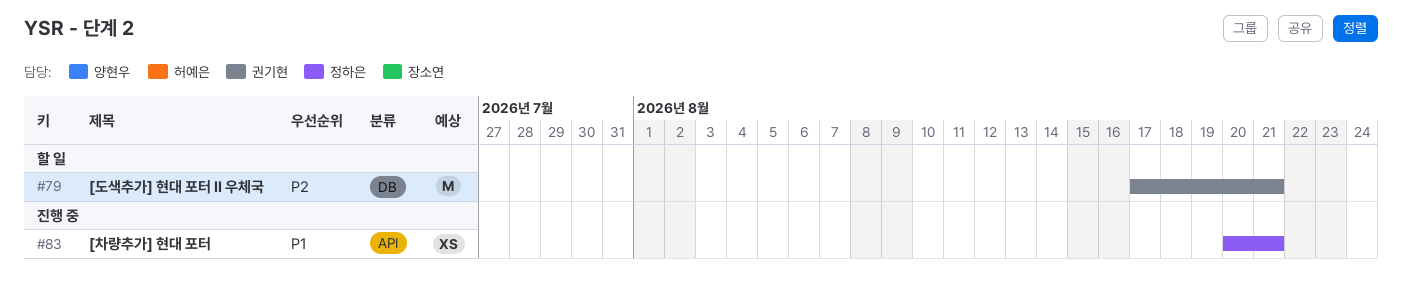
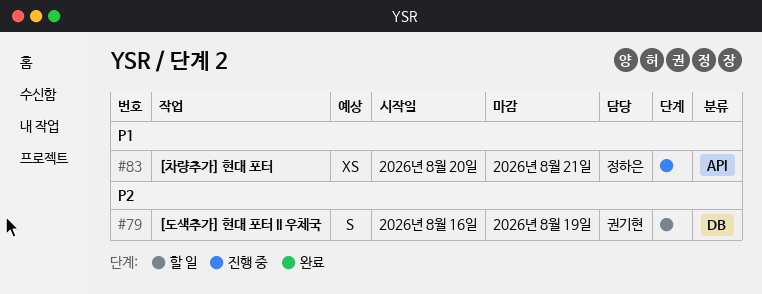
#79, estimate: M -> S
#79, start: Aug 17 -> Aug 16
#79, due: Aug 21 -> Aug 19

